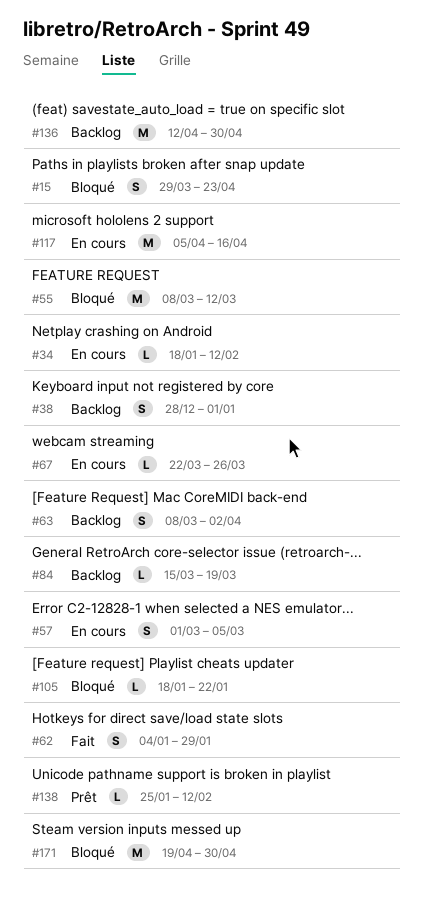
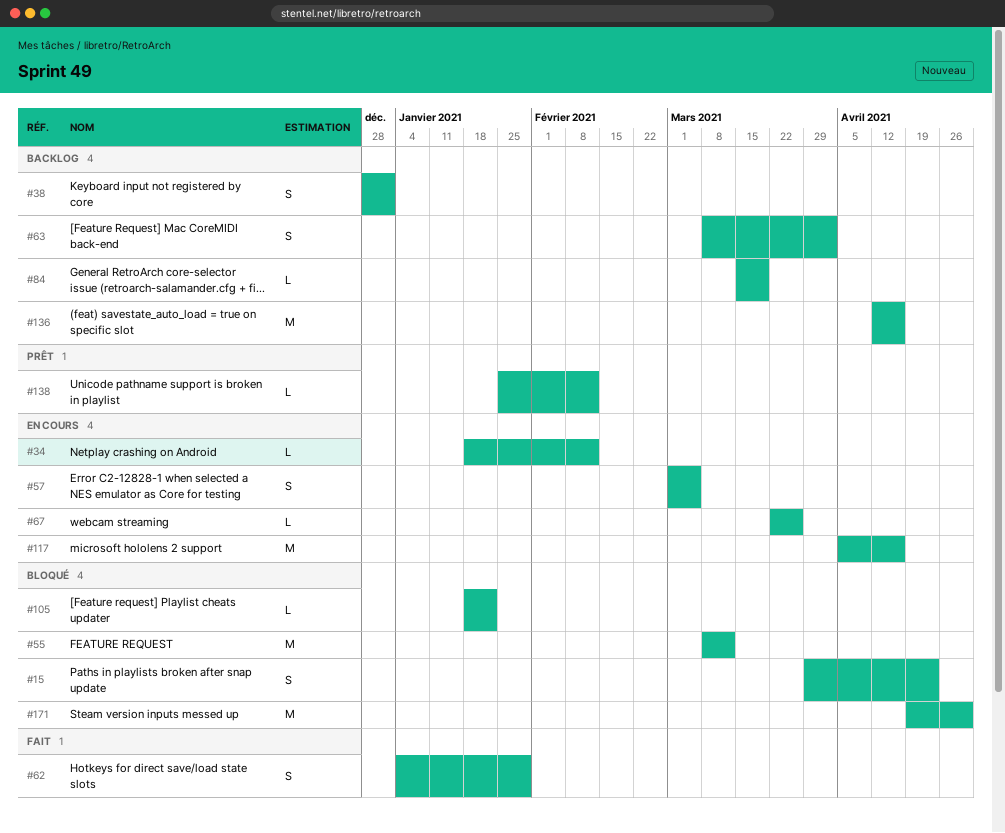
#136, due: Apr 30 -> Apr 16

